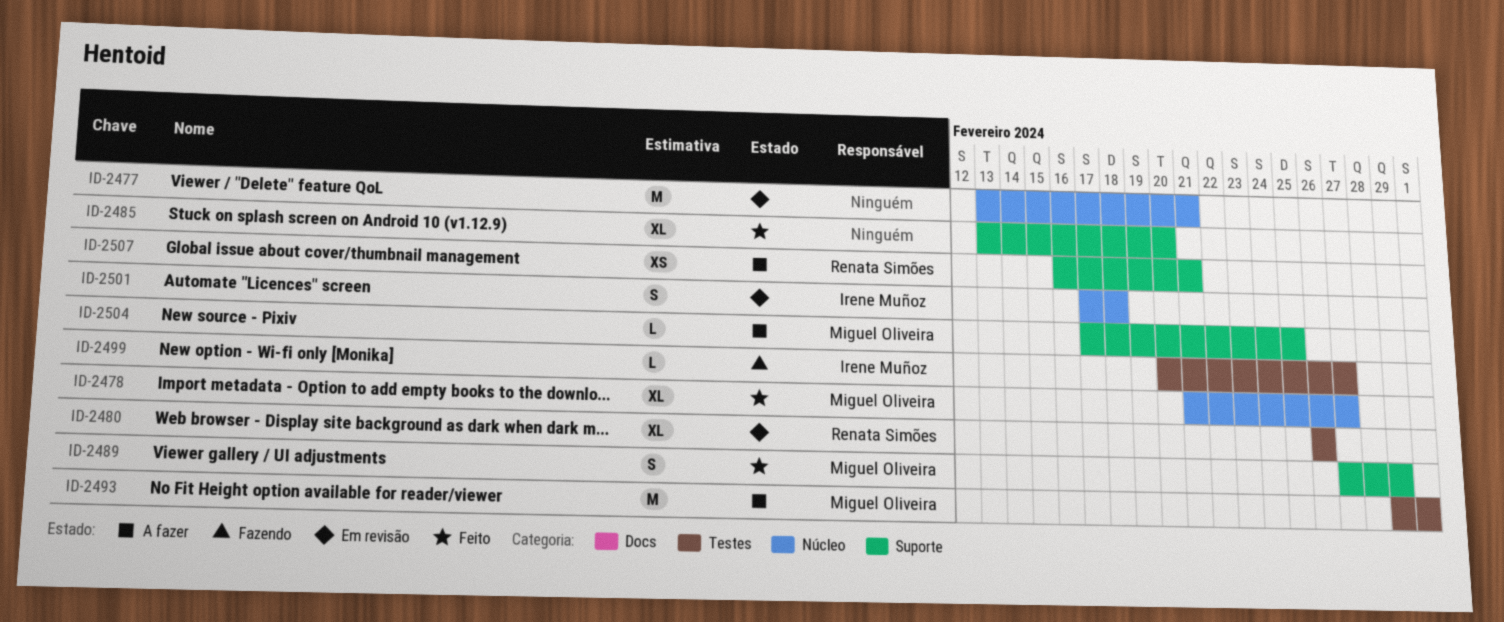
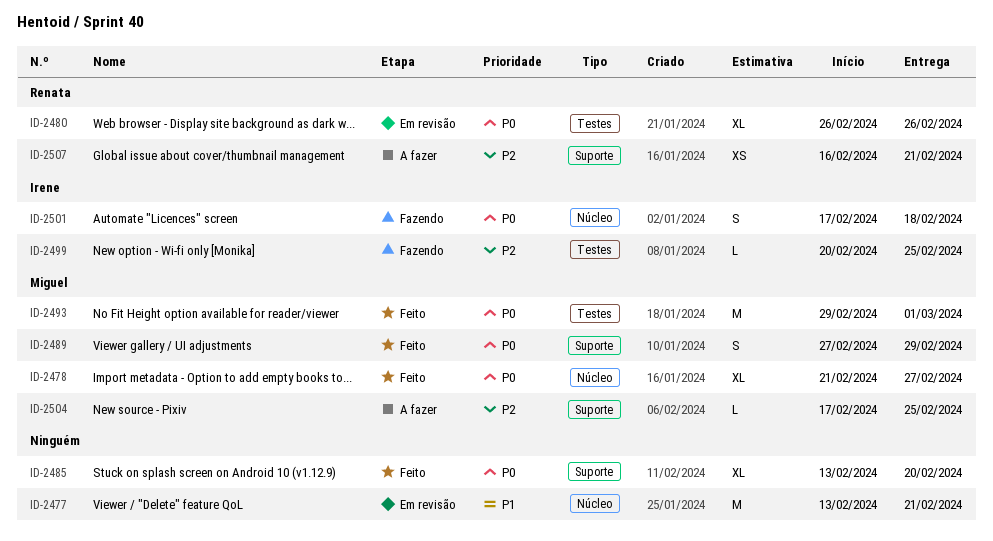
ID-2493, status: A fazer -> Feito
ID-2499, due: Feb 27 -> Feb 25
ID-2501, status: Em revisão -> Fazendo

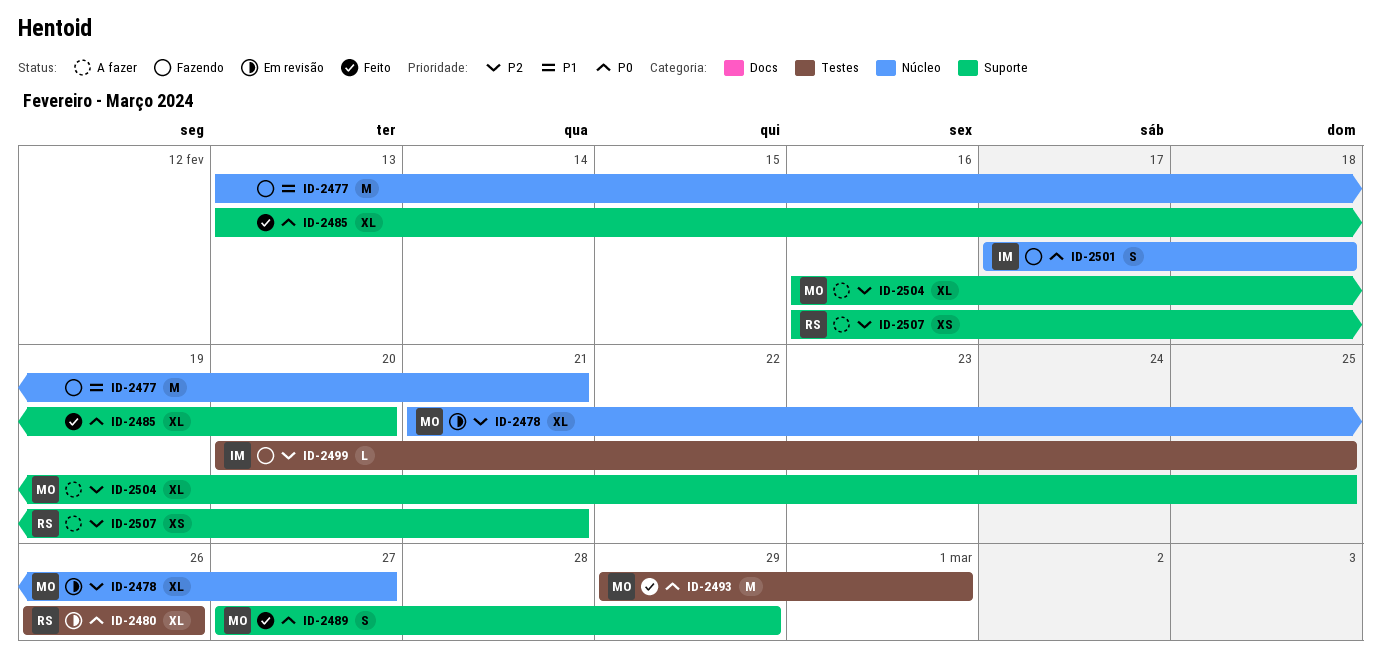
ID-2477, status: Em revisão -> Fazendo
ID-2478, status: Feito -> Em revisão
ID-2478, priority: P0 -> P2
ID-2504, estimate: L -> XL
ID-2504, start: Feb 17 -> Feb 16

